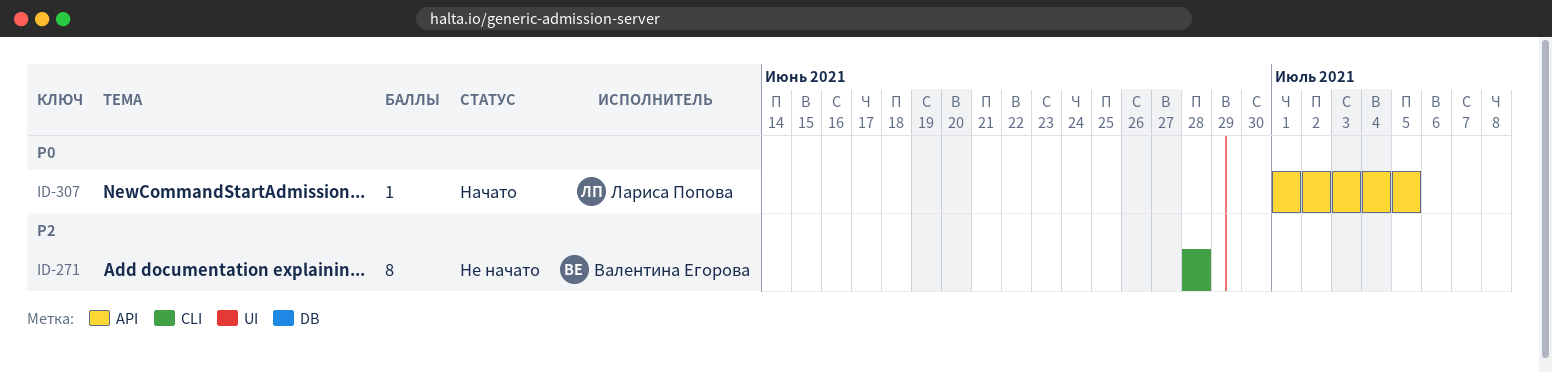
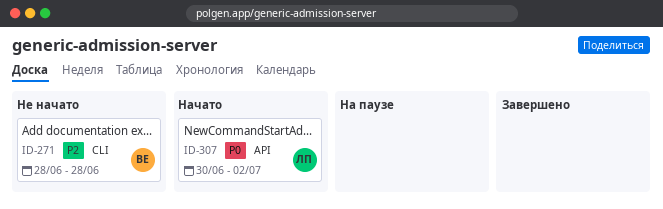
ID-307, start: Jul 1 -> Jun 30
ID-307, due: Jul 5 -> Jul 2

